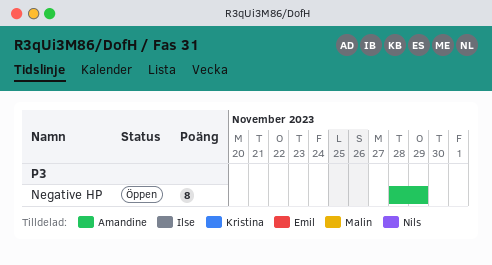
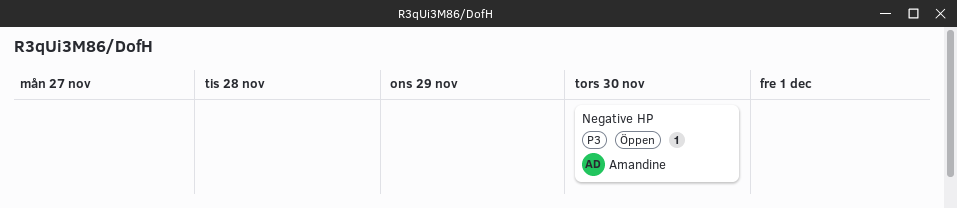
Negative HP, estimate: 8 -> 1
Negative HP, due: Nov 29 -> Nov 30

